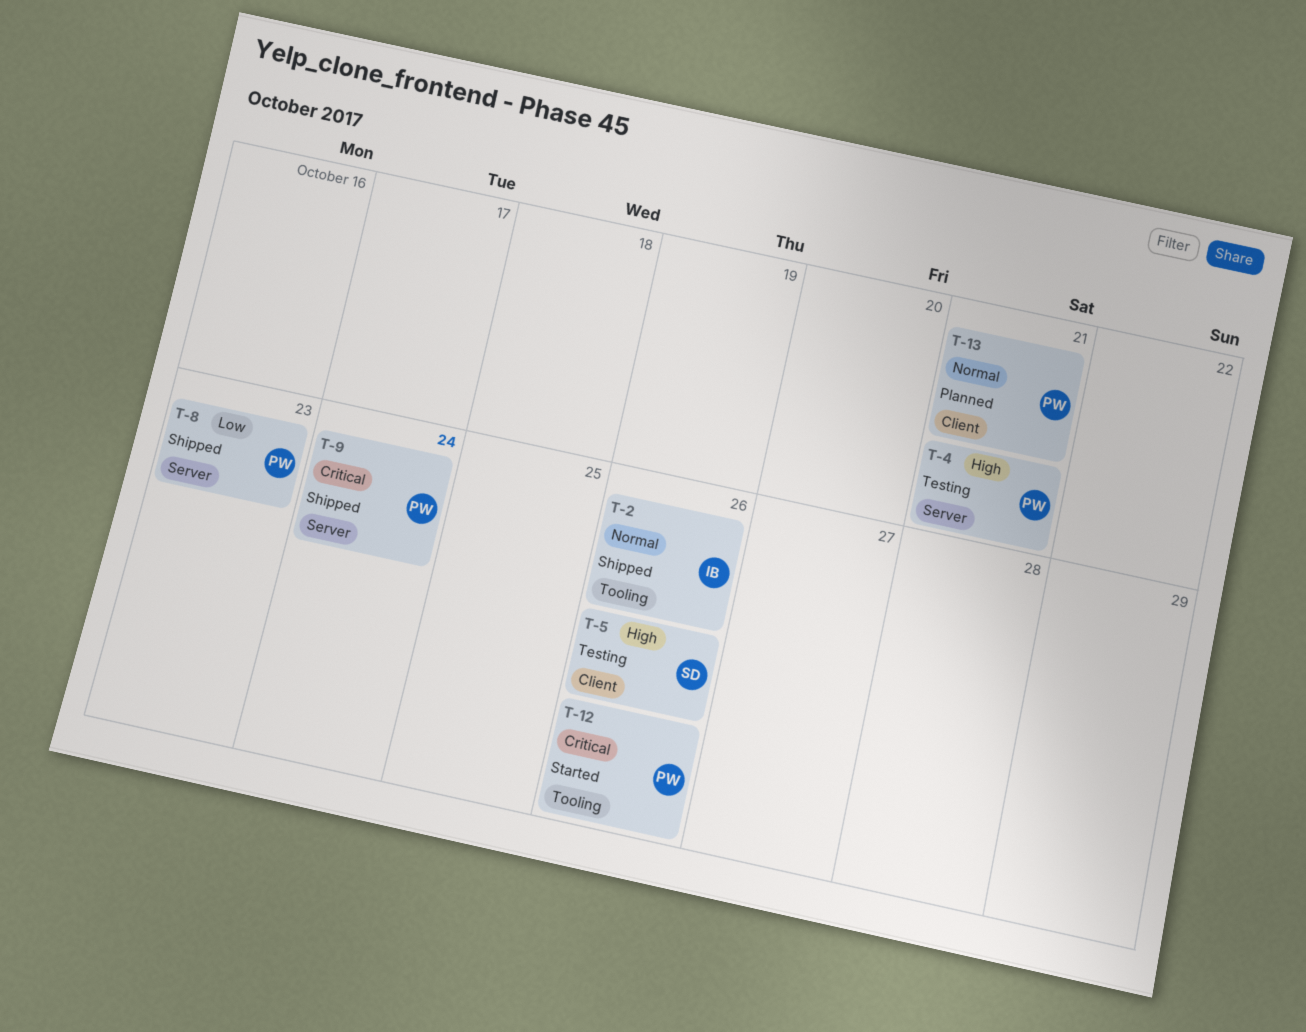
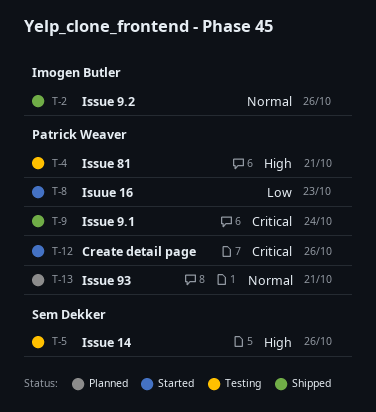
T-8, status: Shipped -> Started

